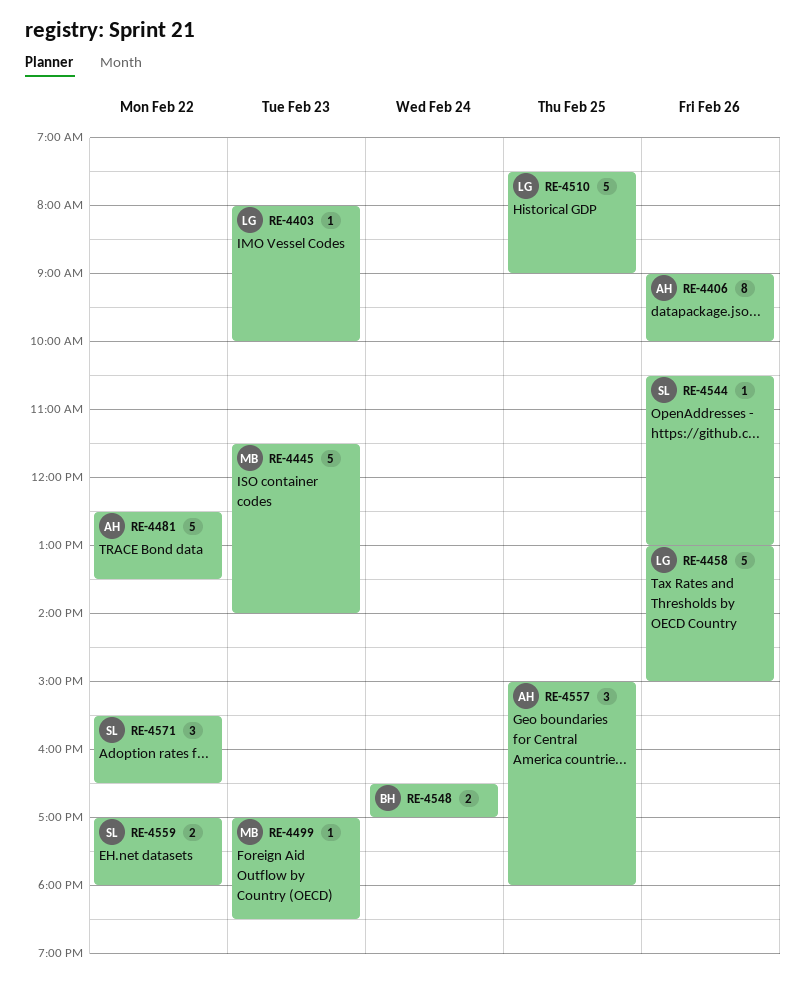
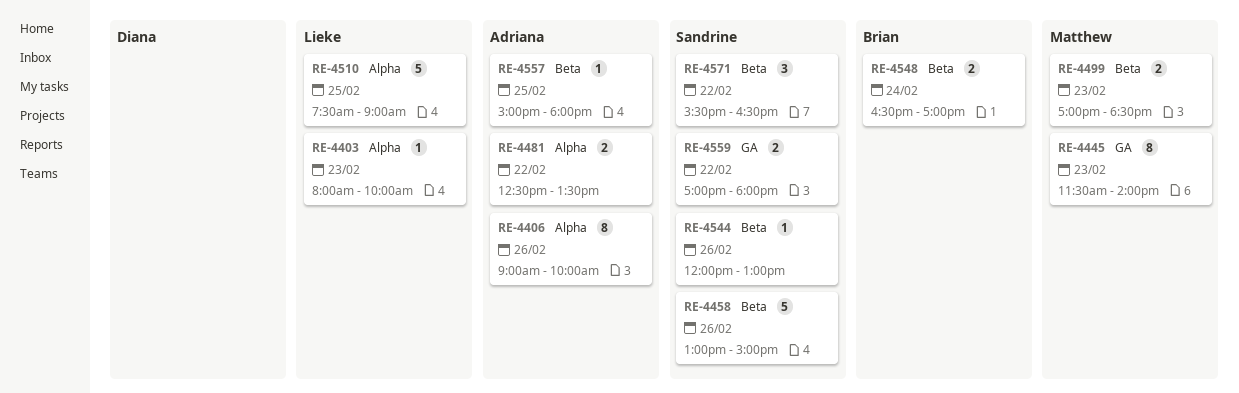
RE-4445, estimate: 5 -> 8
RE-4458, owner: Lieke -> Sandrine
RE-4481, estimate: 5 -> 2
RE-4499, estimate: 1 -> 2
RE-4544, begins: 10:30 -> 12:00
RE-4557, estimate: 3 -> 1

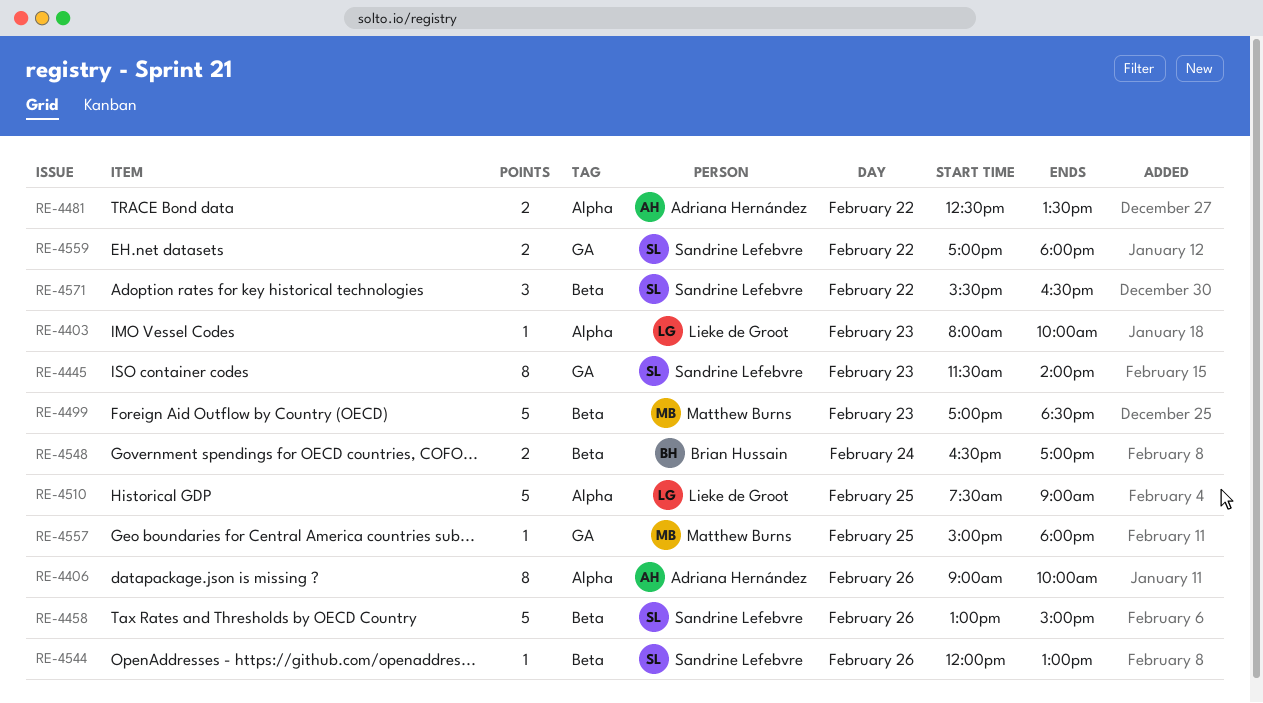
RE-4445, owner: Matthew Burns -> Sandrine Lefebvre
RE-4499, estimate: 2 -> 5
RE-4557, owner: Adriana Hernández -> Matthew Burns
RE-4557, label: Beta -> GA

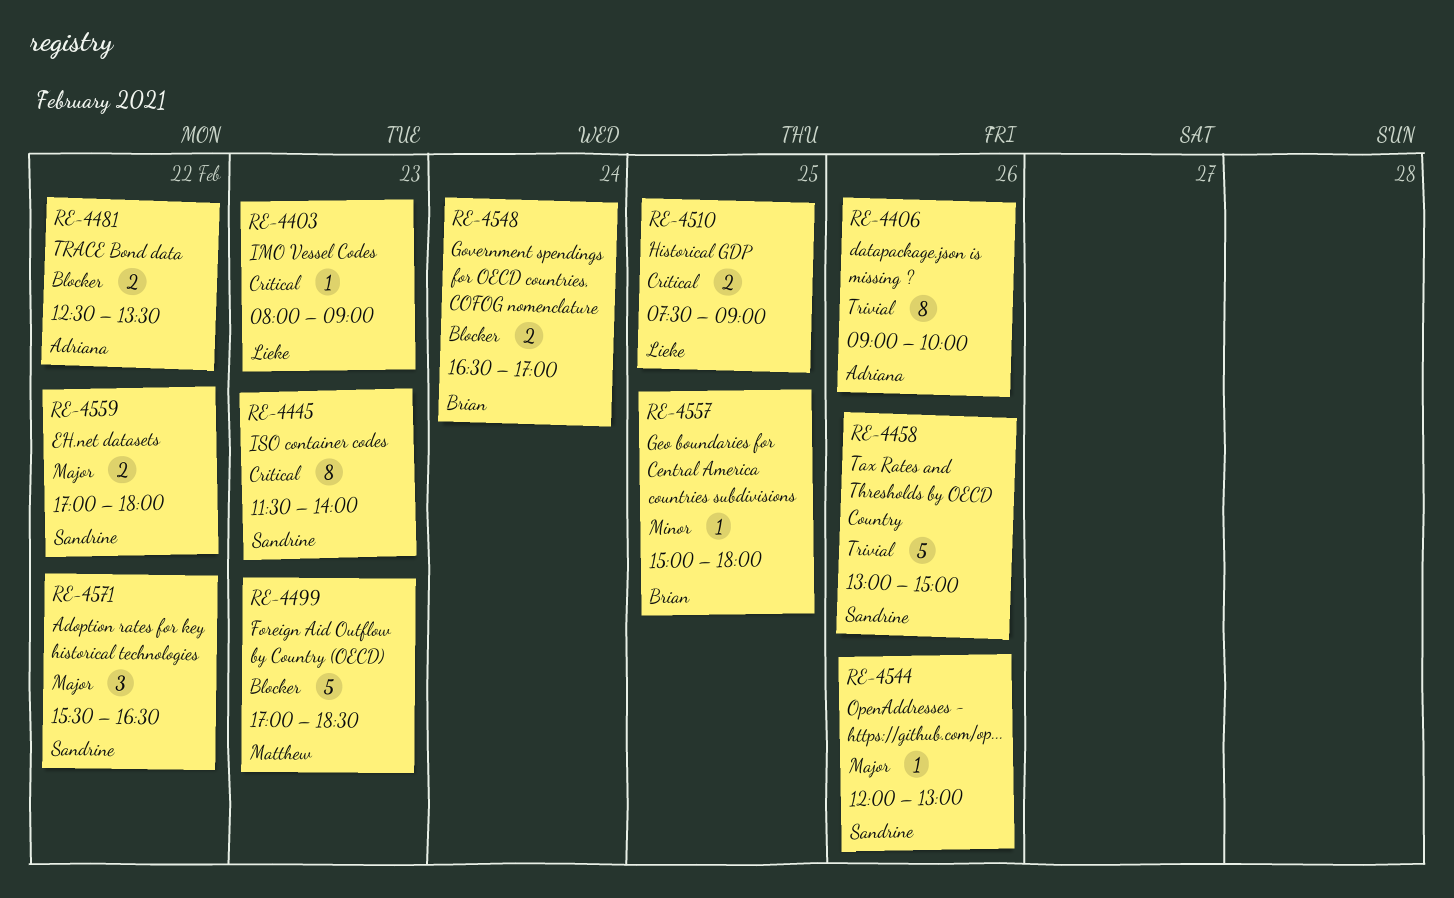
RE-4403, ends: 10:00 -> 09:00
RE-4510, estimate: 5 -> 2
RE-4557, owner: Matthew Burns -> Brian Hussain

